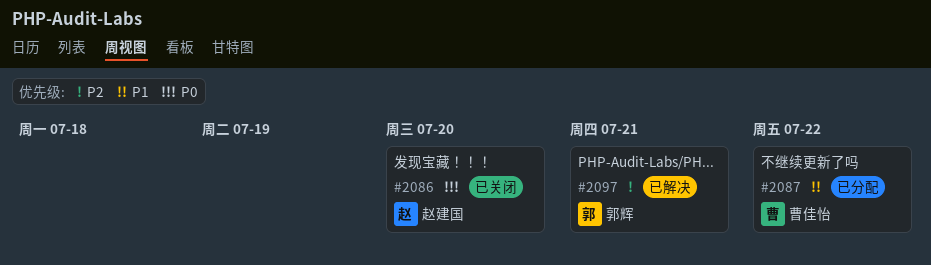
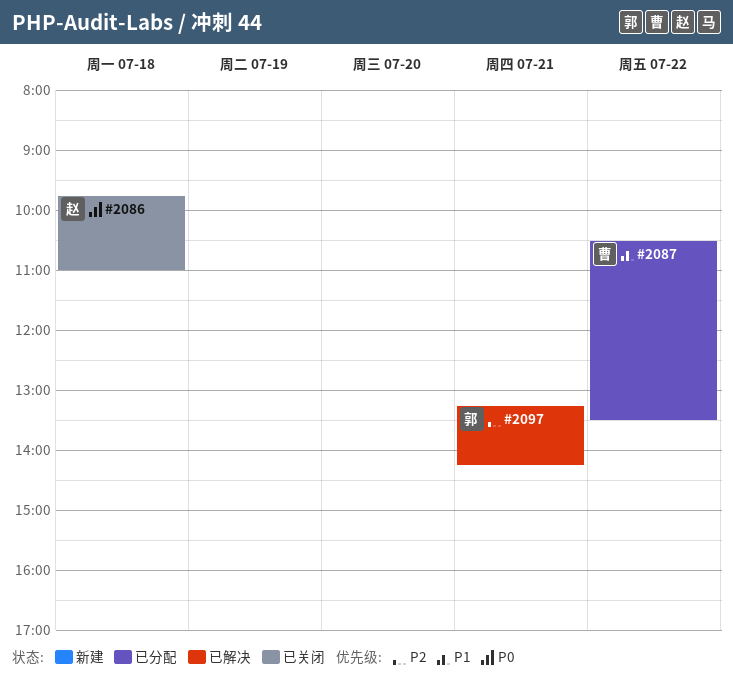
#2086, day: Jul 20 -> Jul 18

